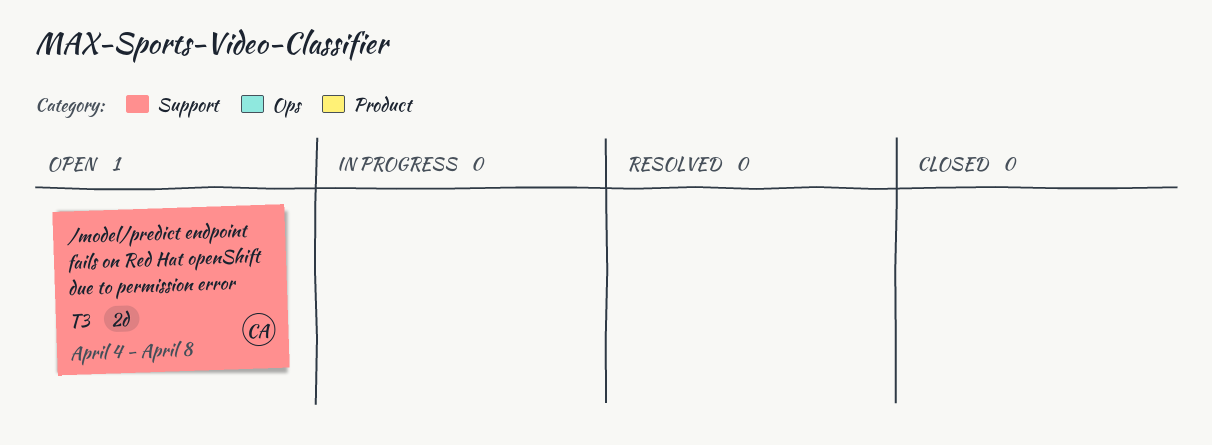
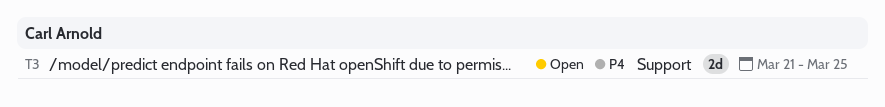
T3, start: Apr 4 -> Mar 21
T3, due: Apr 8 -> Mar 25

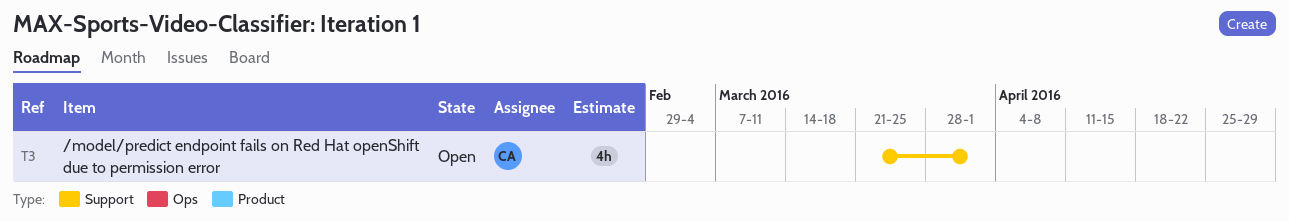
T3, estimate: 2d -> 4h
T3, due: Mar 25 -> Apr 1

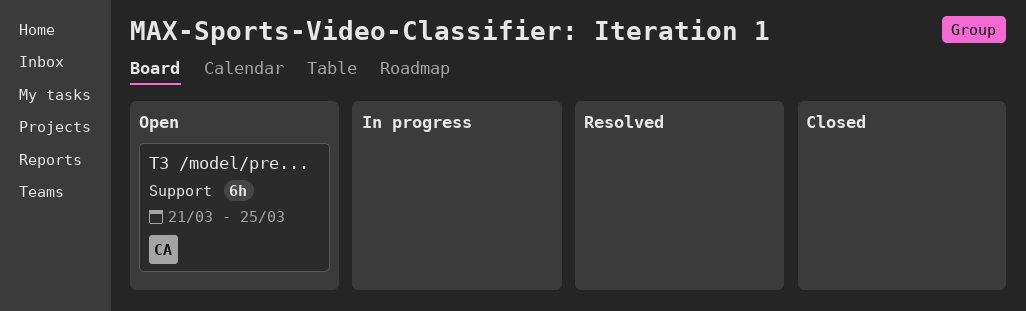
T3, estimate: 4h -> 6h
T3, due: Apr 1 -> Mar 25

